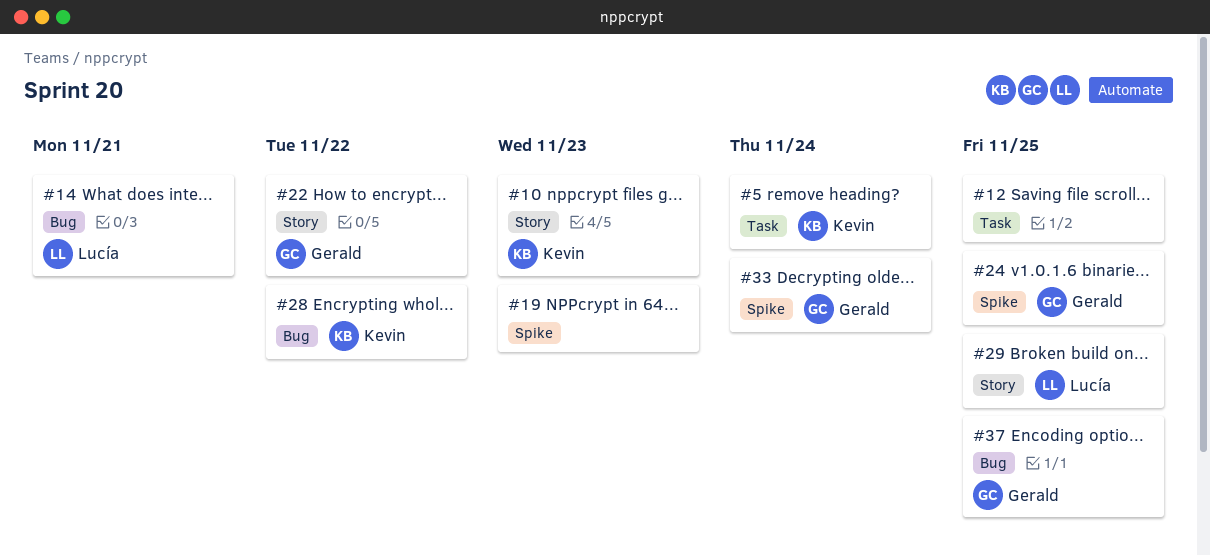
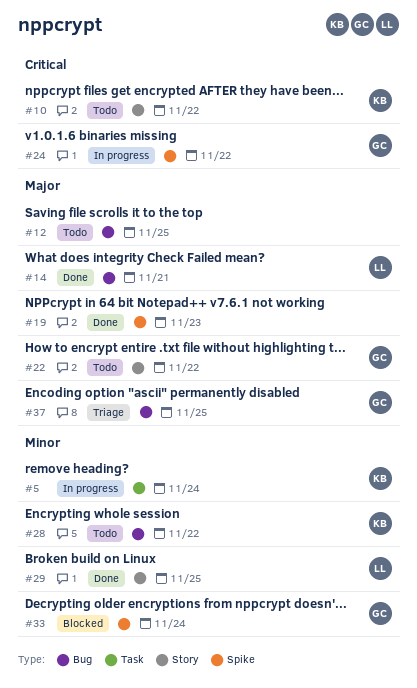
#10, due: Nov 23 -> Nov 22
#12, label: Task -> Bug
#24, due: Nov 25 -> Nov 22

